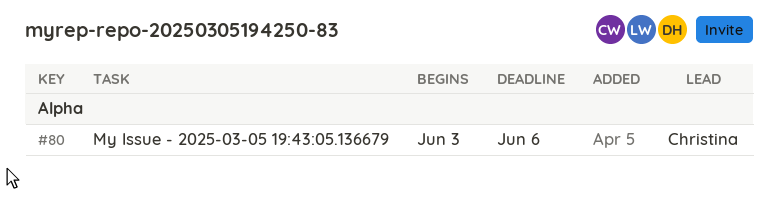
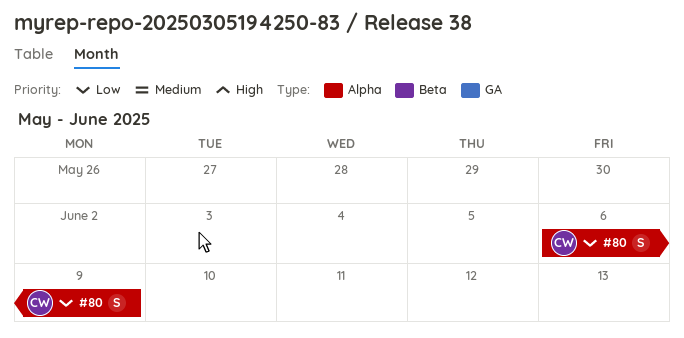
#80, start: Jun 3 -> Jun 6
#80, due: Jun 6 -> Jun 9

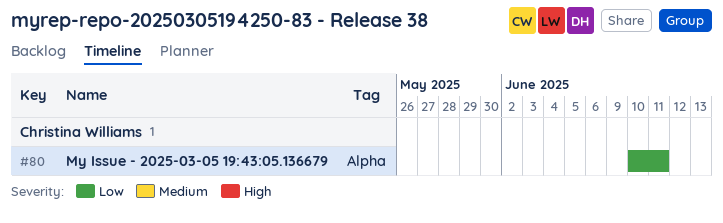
#80, start: Jun 6 -> Jun 10
#80, due: Jun 9 -> Jun 11

